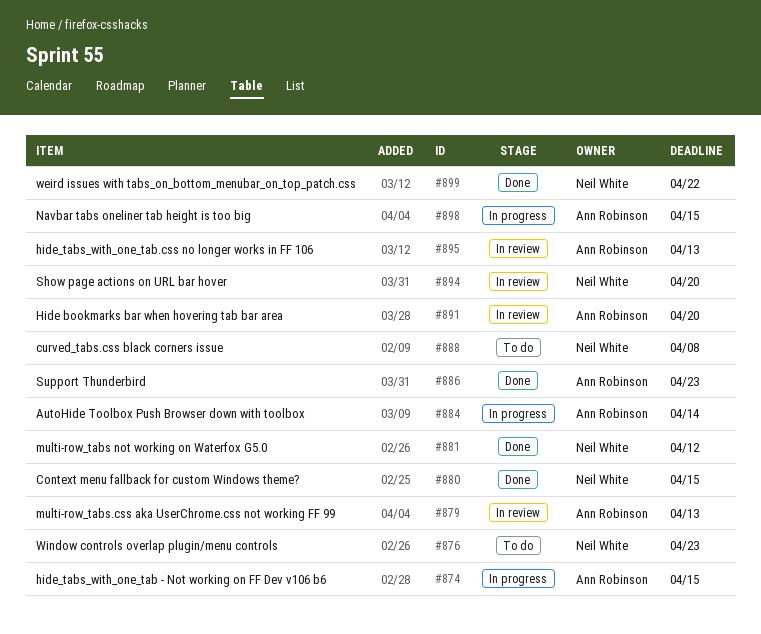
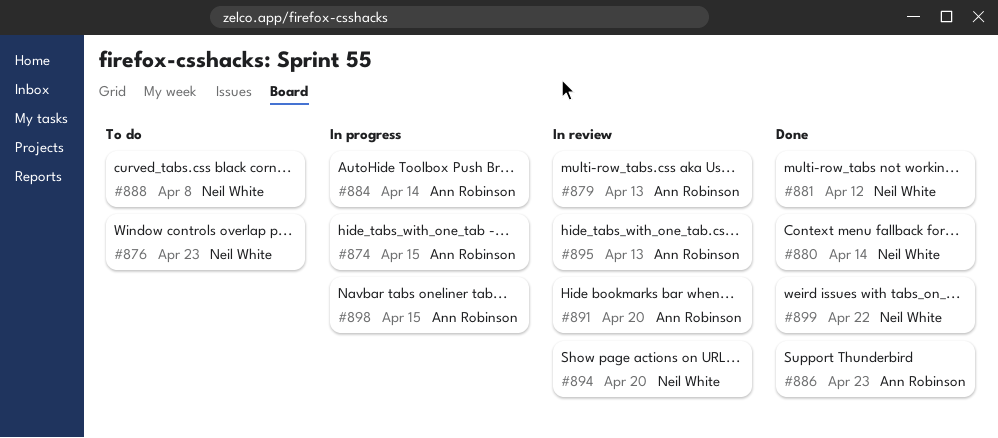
#880, due: Apr 15 -> Apr 14

